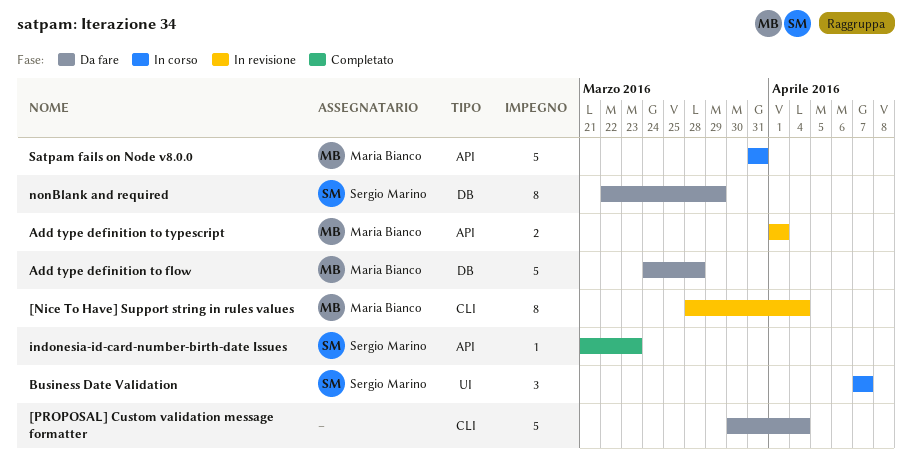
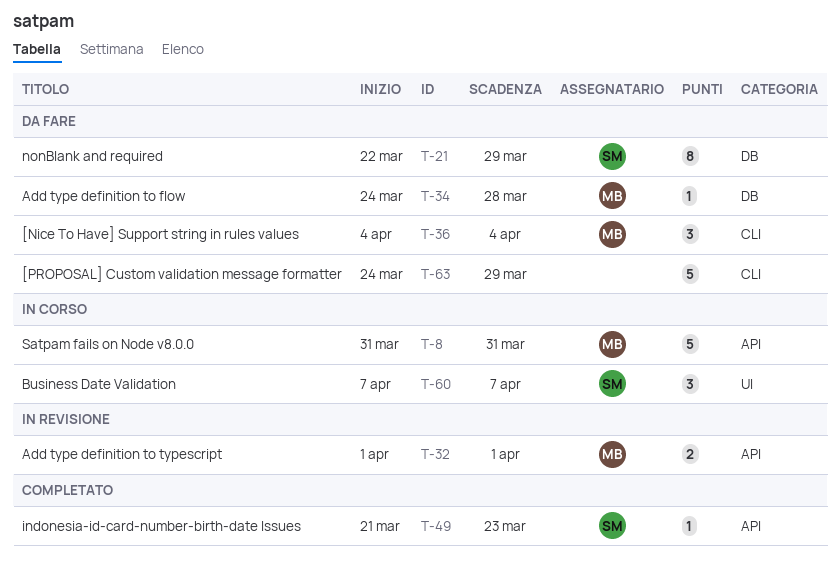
[Nice To Have] Support string in rules values, status: In revisione -> Da fare
[Nice To Have] Support string in rules values, estimate: 8 -> 3
[Nice To Have] Support string in rules values, start: Mar 28 -> Apr 4
[PROPOSAL] Custom validation message formatter, start: Mar 30 -> Mar 24
[PROPOSAL] Custom validation message formatter, due: Apr 4 -> Mar 29
Add type definition to flow, estimate: 5 -> 1

